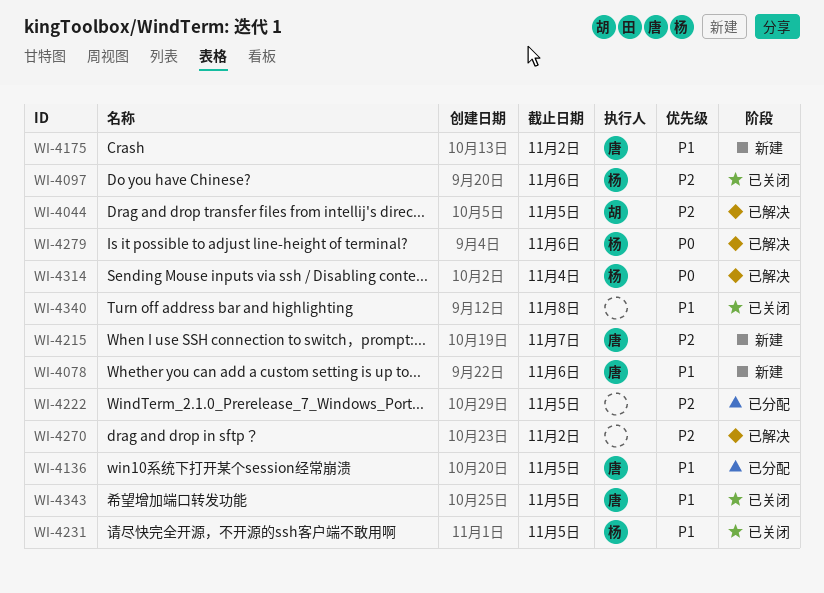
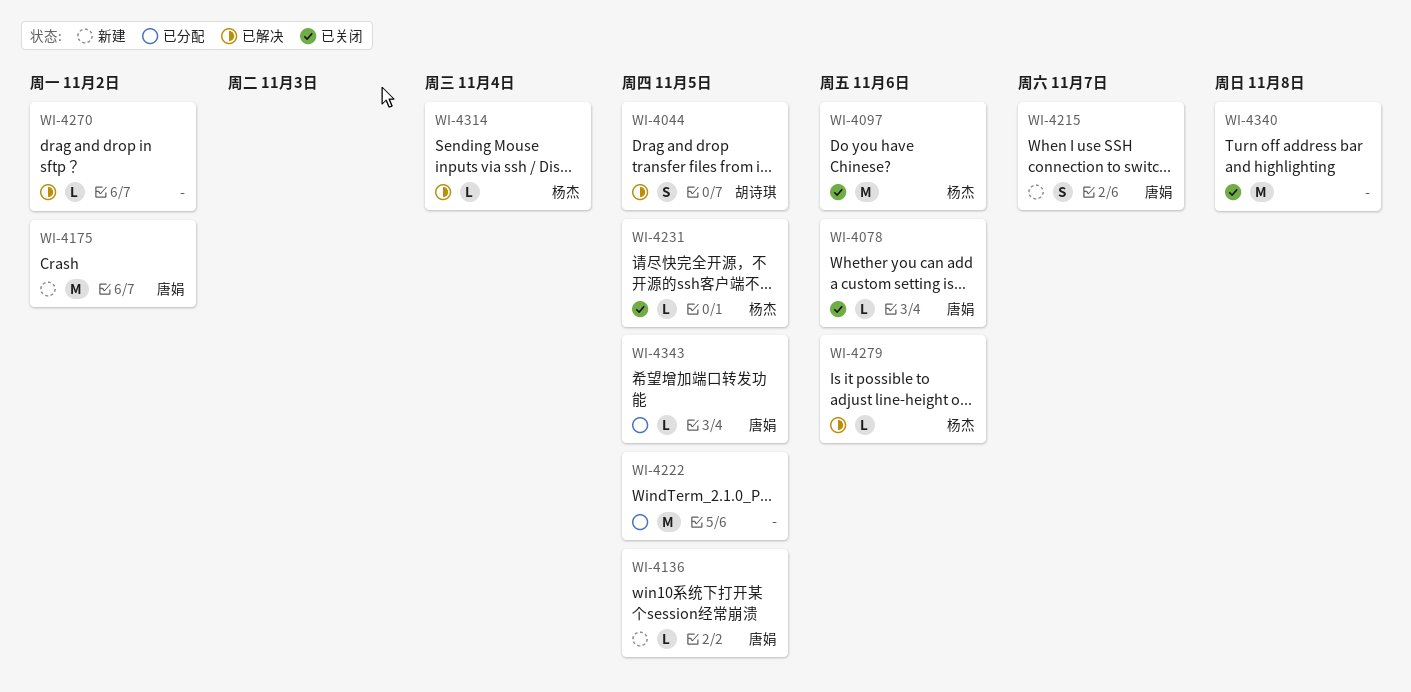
WI-4078, status: 新建 -> 已关闭
WI-4136, status: 已分配 -> 新建
WI-4343, status: 已关闭 -> 已分配

